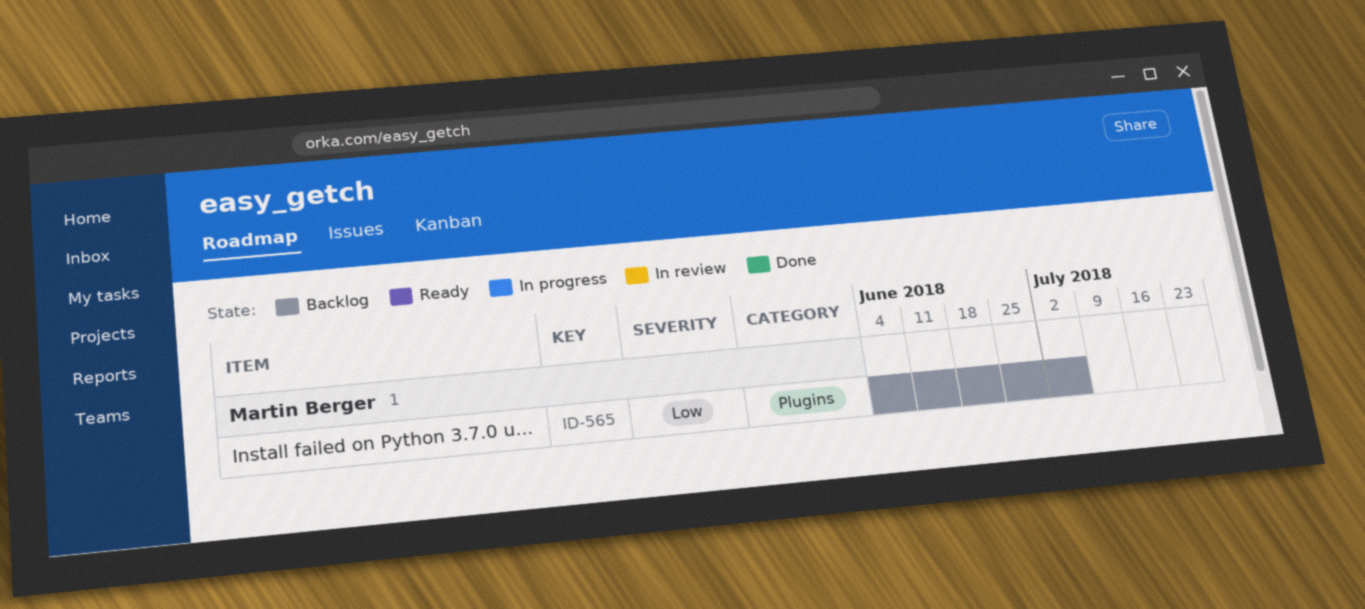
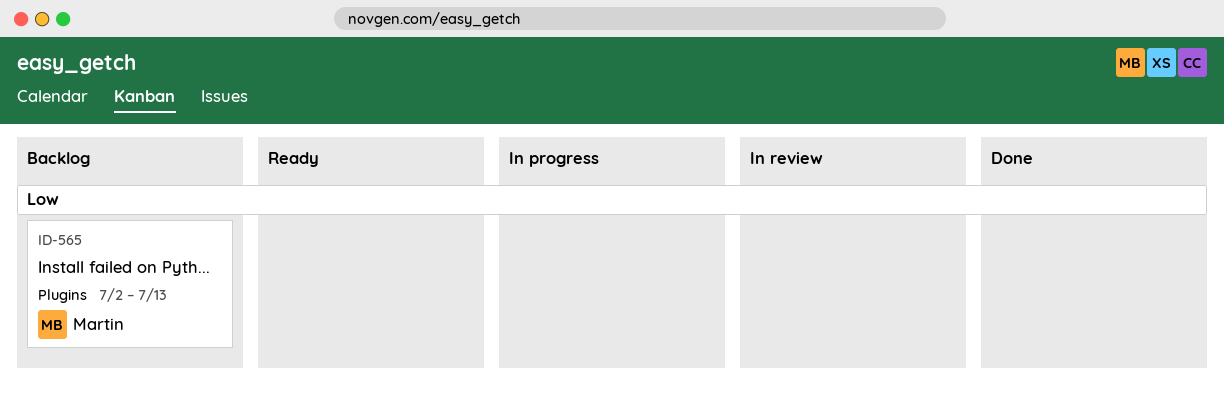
ID-565, start: Jun 4 -> Jul 2
ID-565, due: Jul 6 -> Jul 13

